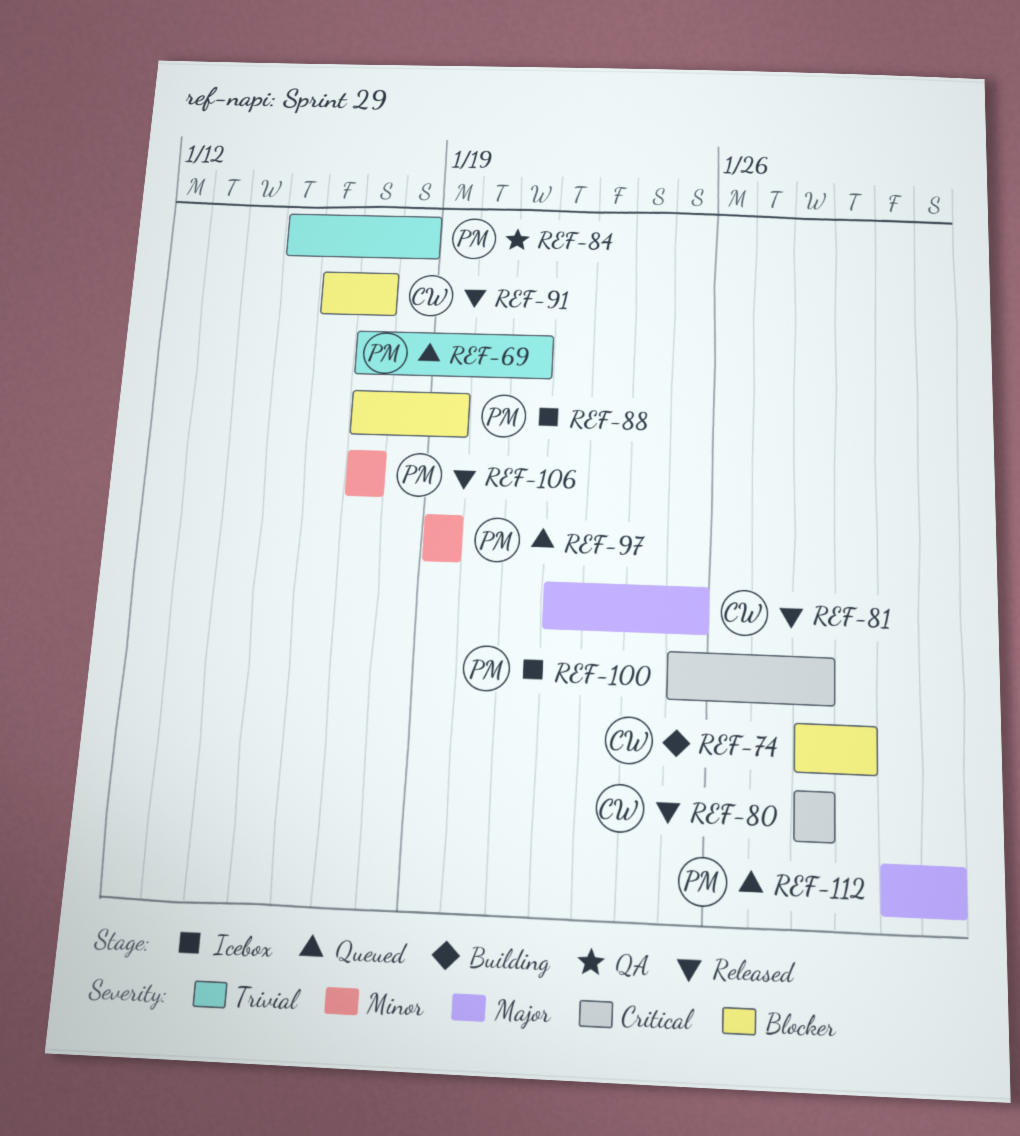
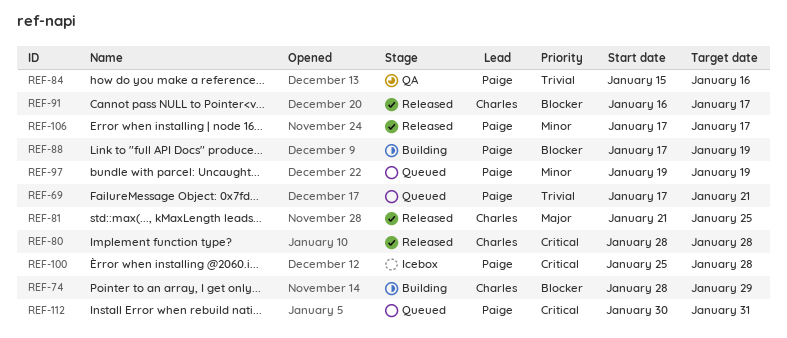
REF-81, start: Jan 22 -> Jan 21
REF-84, due: Jan 18 -> Jan 16
REF-88, status: Icebox -> Building
REF-112, priority: Major -> Critical

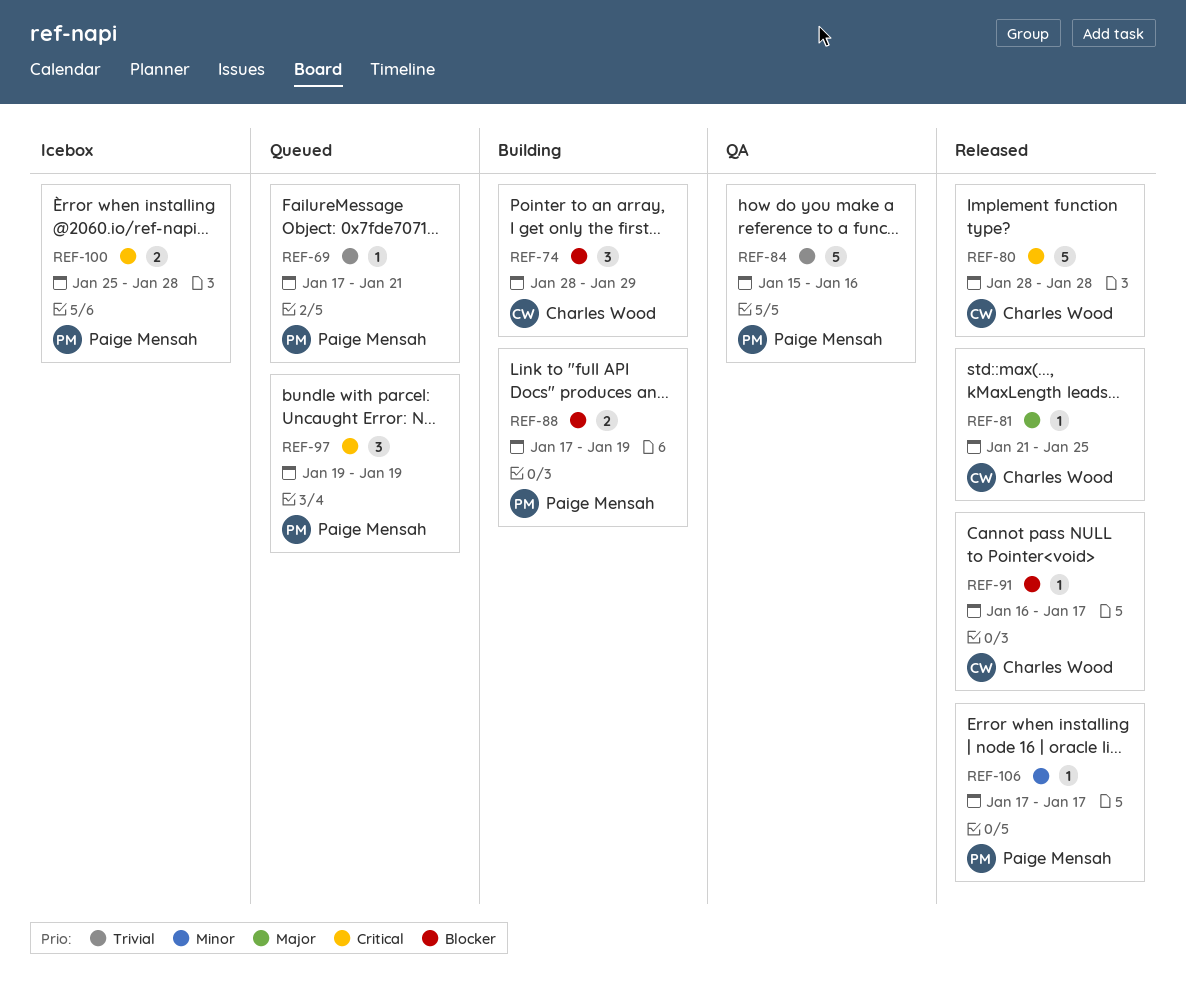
REF-97, priority: Minor -> Critical
REF-112: present -> none

